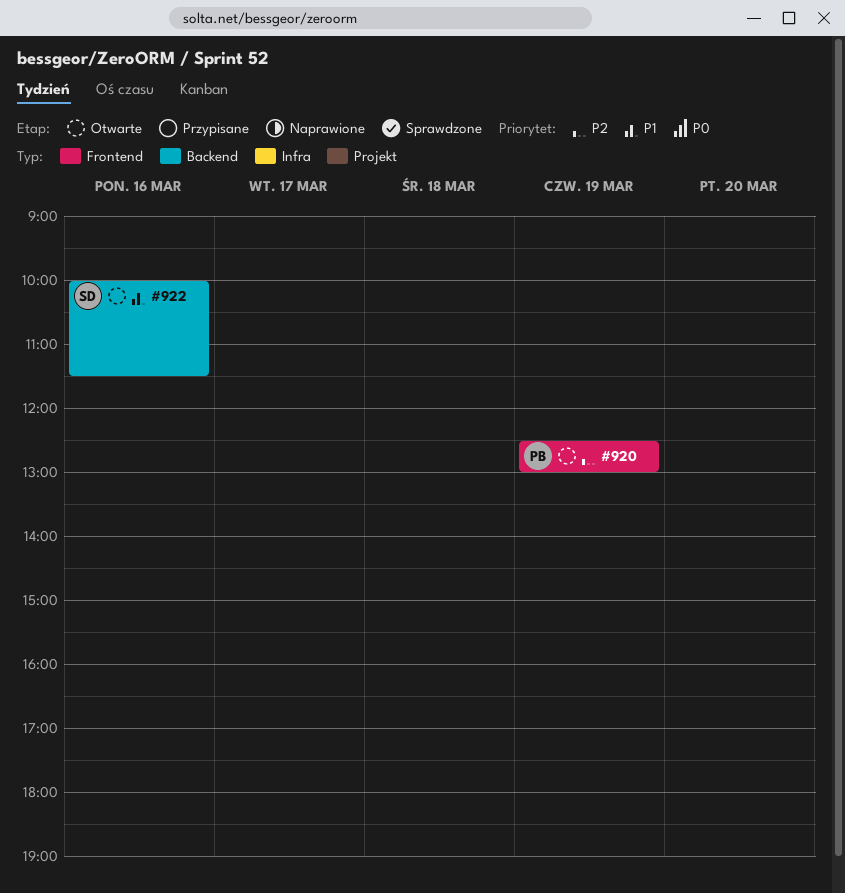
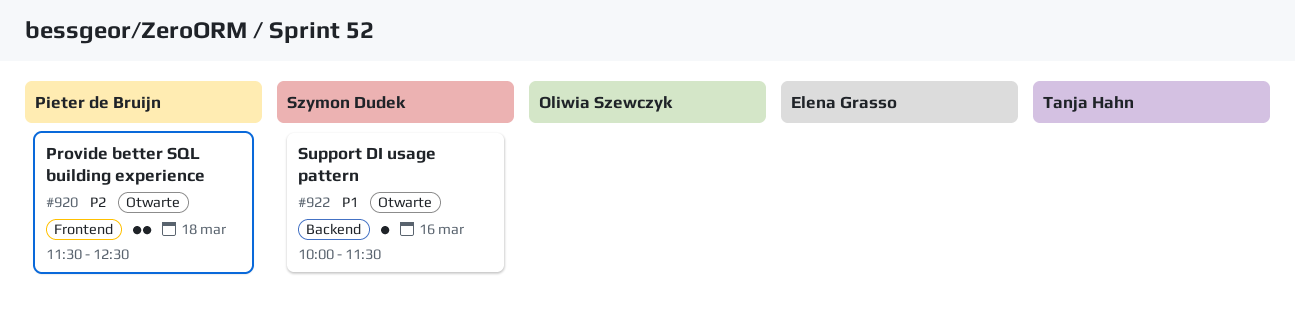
#920, day: Mar 19 -> Mar 18
#920, begins: 12:30 -> 11:30
#920, ends: 13:00 -> 12:30

